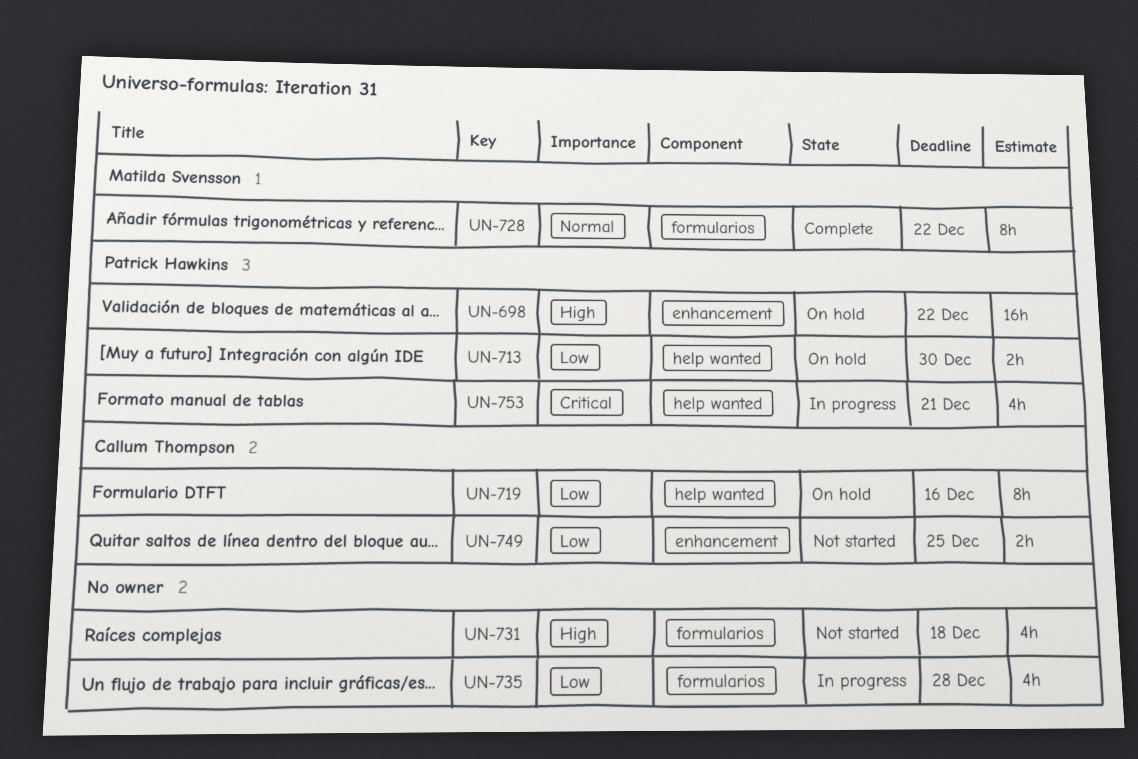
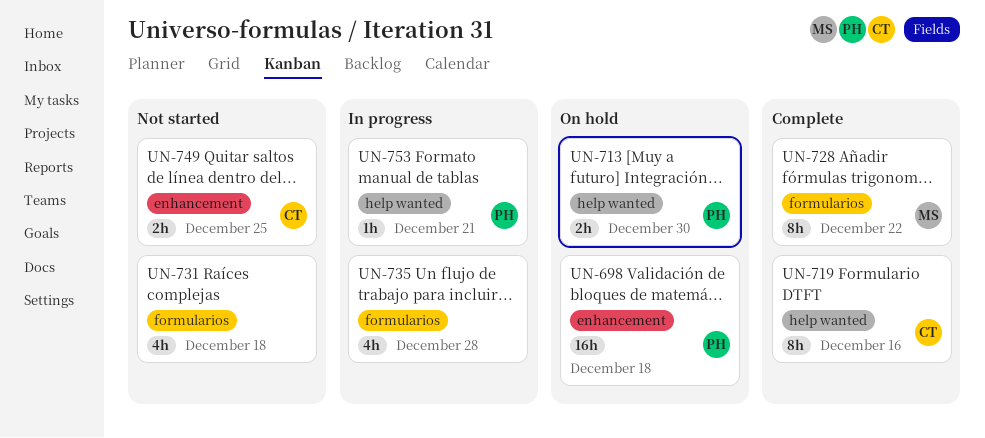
UN-698, due: Dec 22 -> Dec 18
UN-719, status: On hold -> Complete
UN-753, estimate: 4h -> 1h

